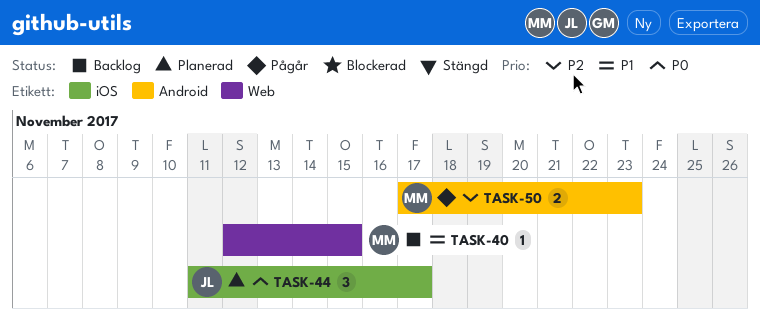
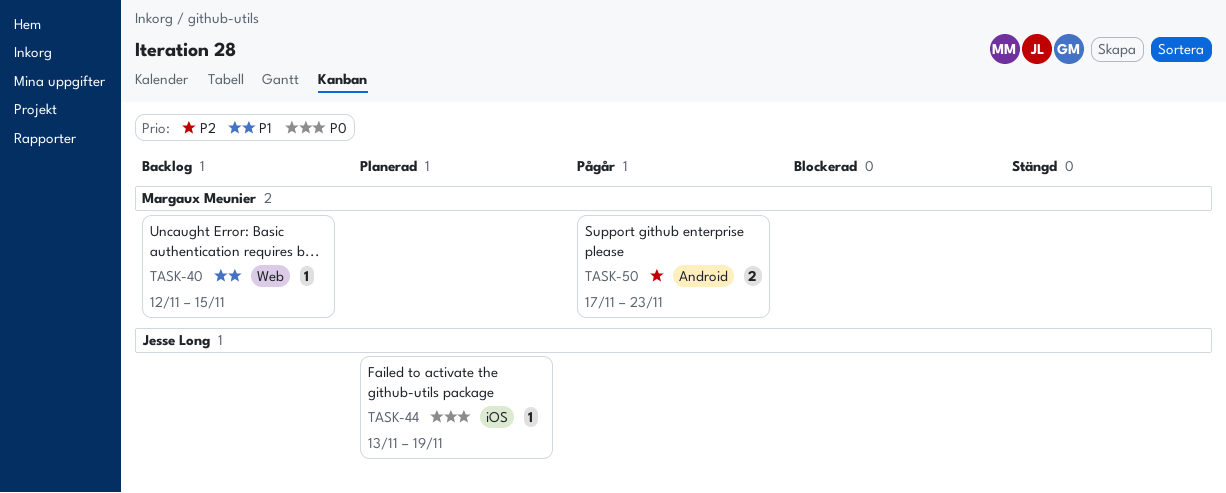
TASK-44, estimate: 3 -> 1
TASK-44, start: Nov 11 -> Nov 13
TASK-44, due: Nov 17 -> Nov 19

